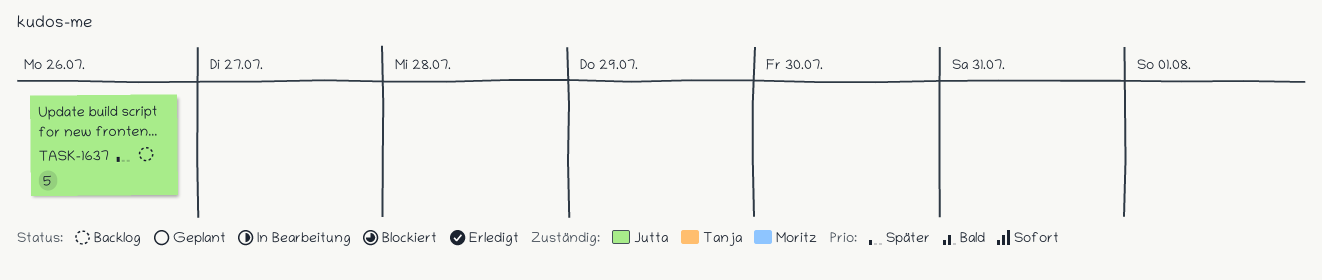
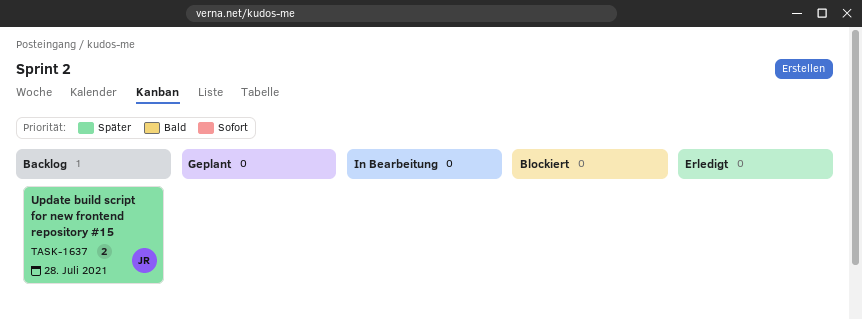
TASK-1637, estimate: 5 -> 2
TASK-1637, due: Jul 26 -> Jul 28

